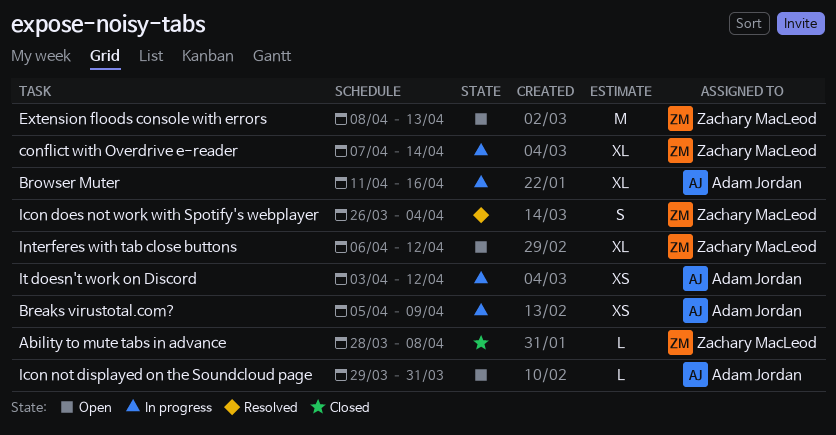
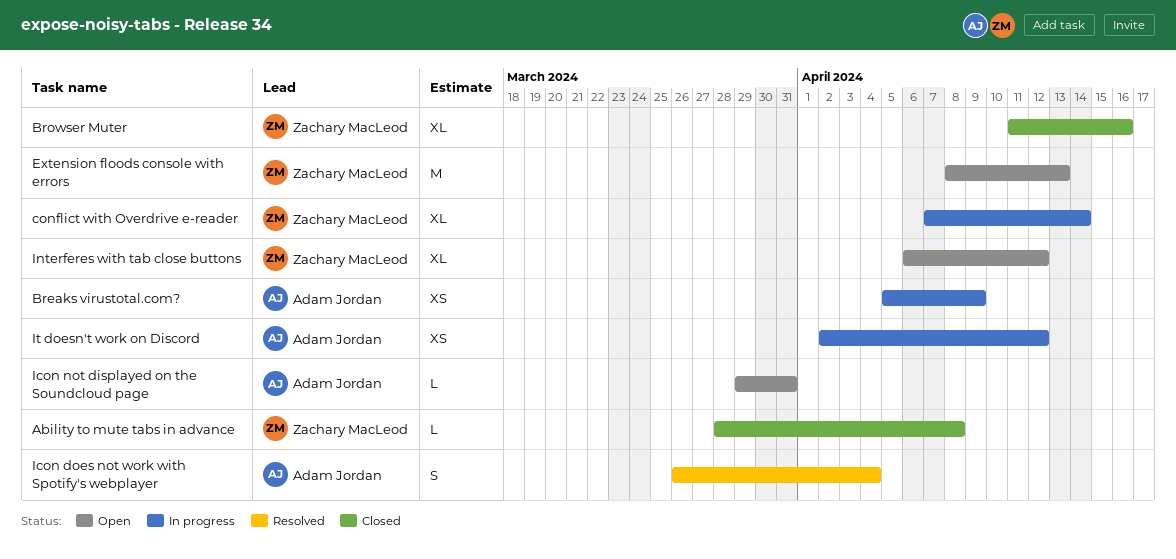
Browser Muter, status: In progress -> Closed
Browser Muter, owner: Adam Jordan -> Zachary MacLeod
Icon does not work with Spotify's webplayer, owner: Zachary MacLeod -> Adam Jordan
It doesn't work on Discord, start: Apr 3 -> Apr 2

